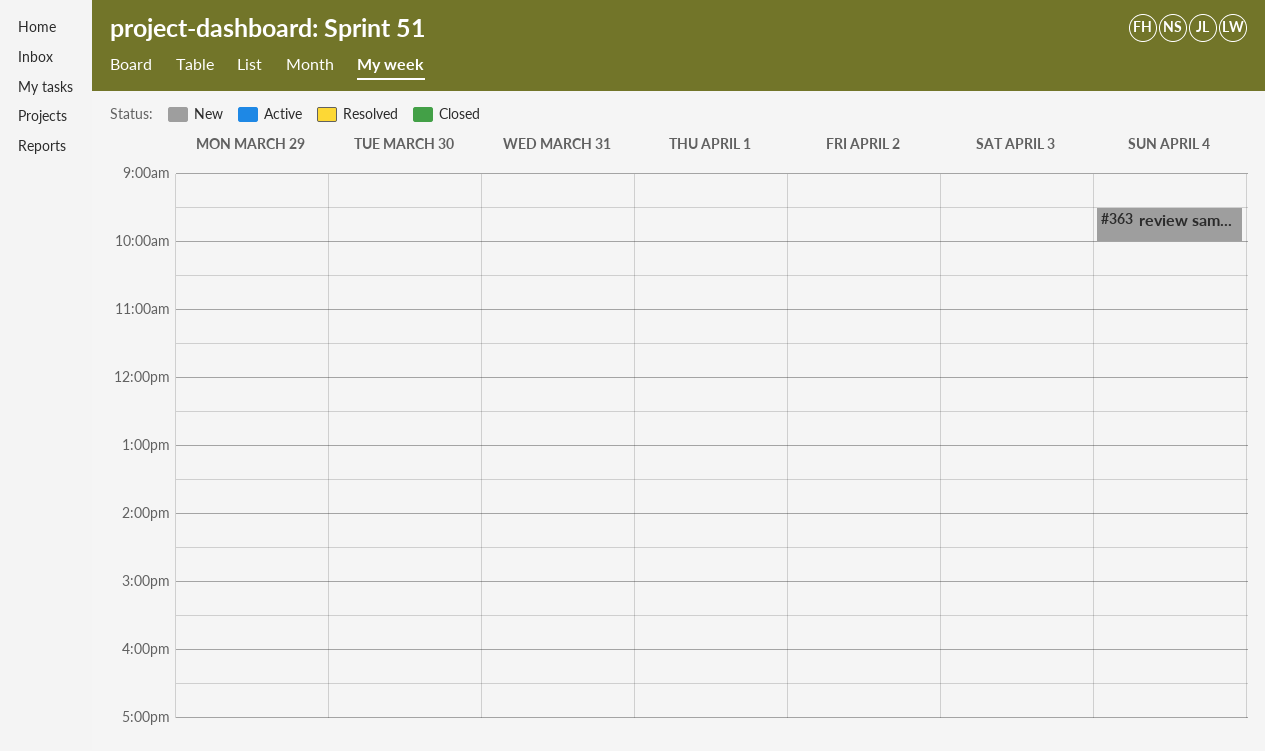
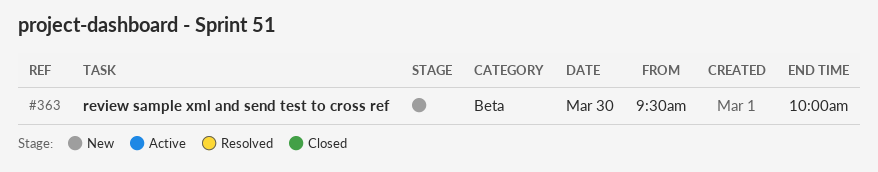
#363, day: Apr 4 -> Mar 30

